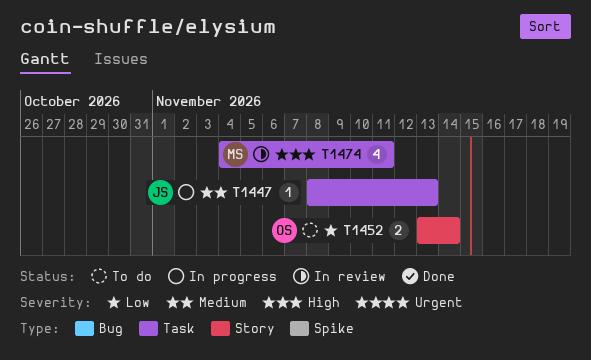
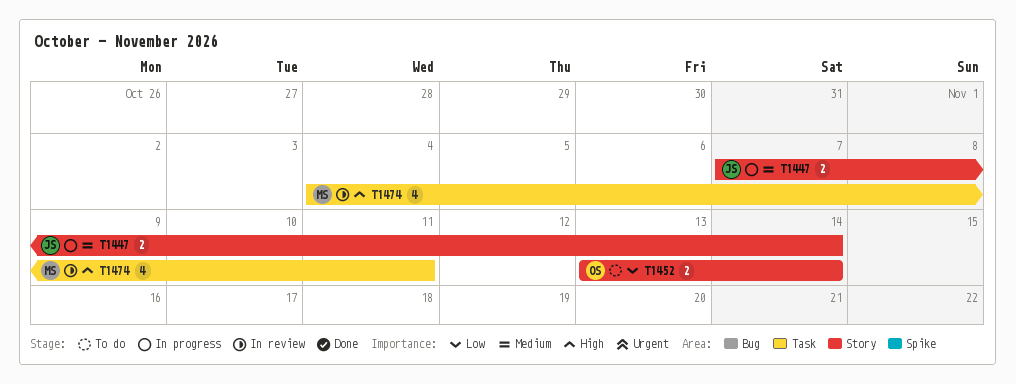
T1447, label: Task -> Story
T1447, estimate: 1 -> 2
T1447, start: Nov 8 -> Nov 7
T1447, due: Nov 13 -> Nov 14

